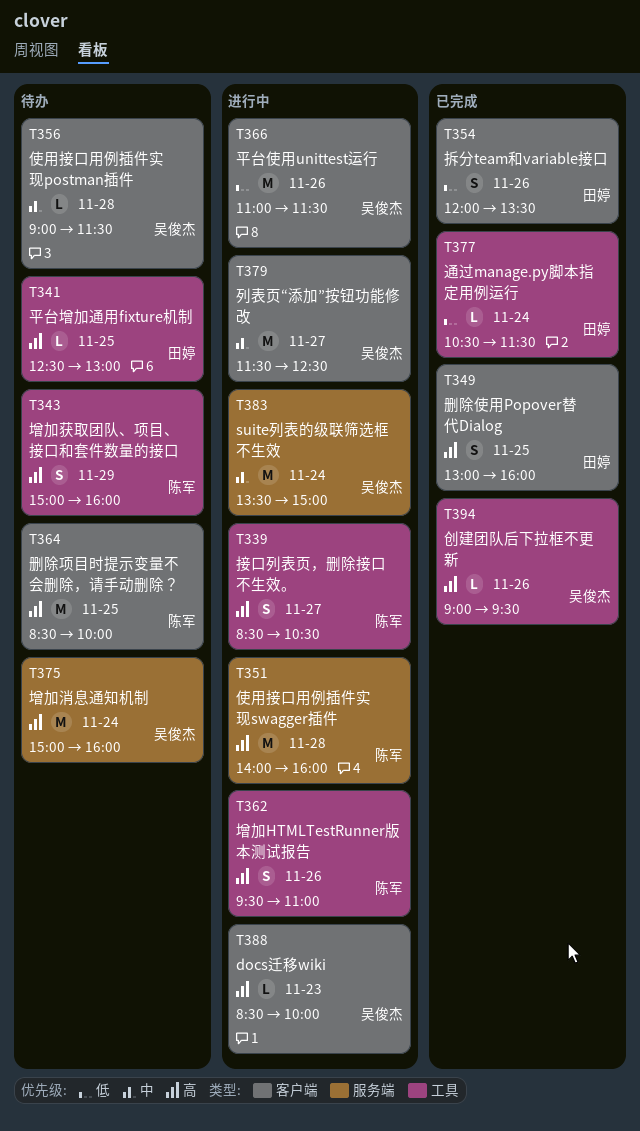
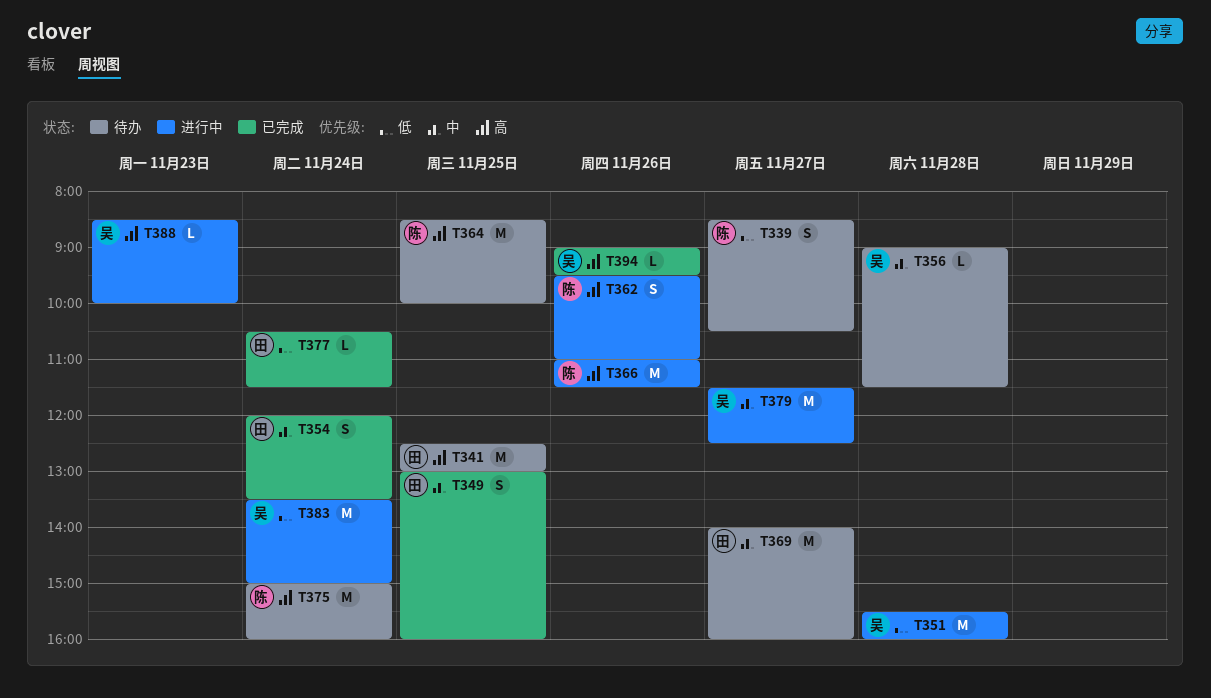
T339, status: 进行中 -> 待办
T339, priority: 高 -> 低
T341, estimate: L -> M
T343: present -> none
T349, priority: 高 -> 中
T351, owner: 陈军 -> 吴俊杰
T351, priority: 高 -> 低
T351, begins: 14:00 -> 15:30
T354, priority: 低 -> 中
T354, day: Nov 26 -> Nov 24
T366, owner: 吴俊杰 -> 陈军
T366, priority: 低 -> 高
T369: none -> present
T375, owner: 吴俊杰 -> 陈军
T383, priority: 中 -> 低

